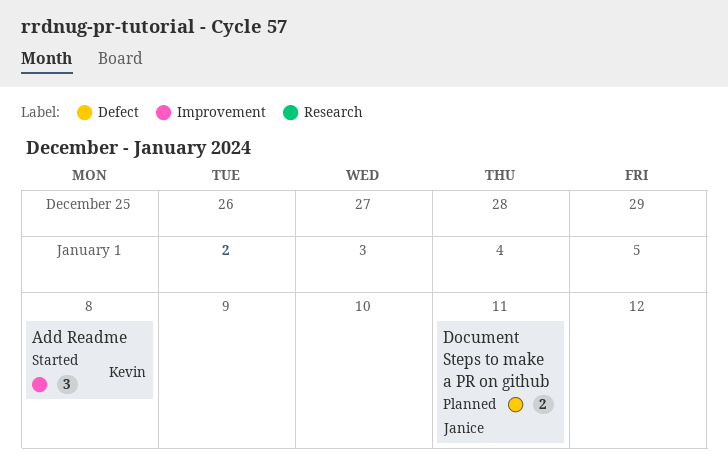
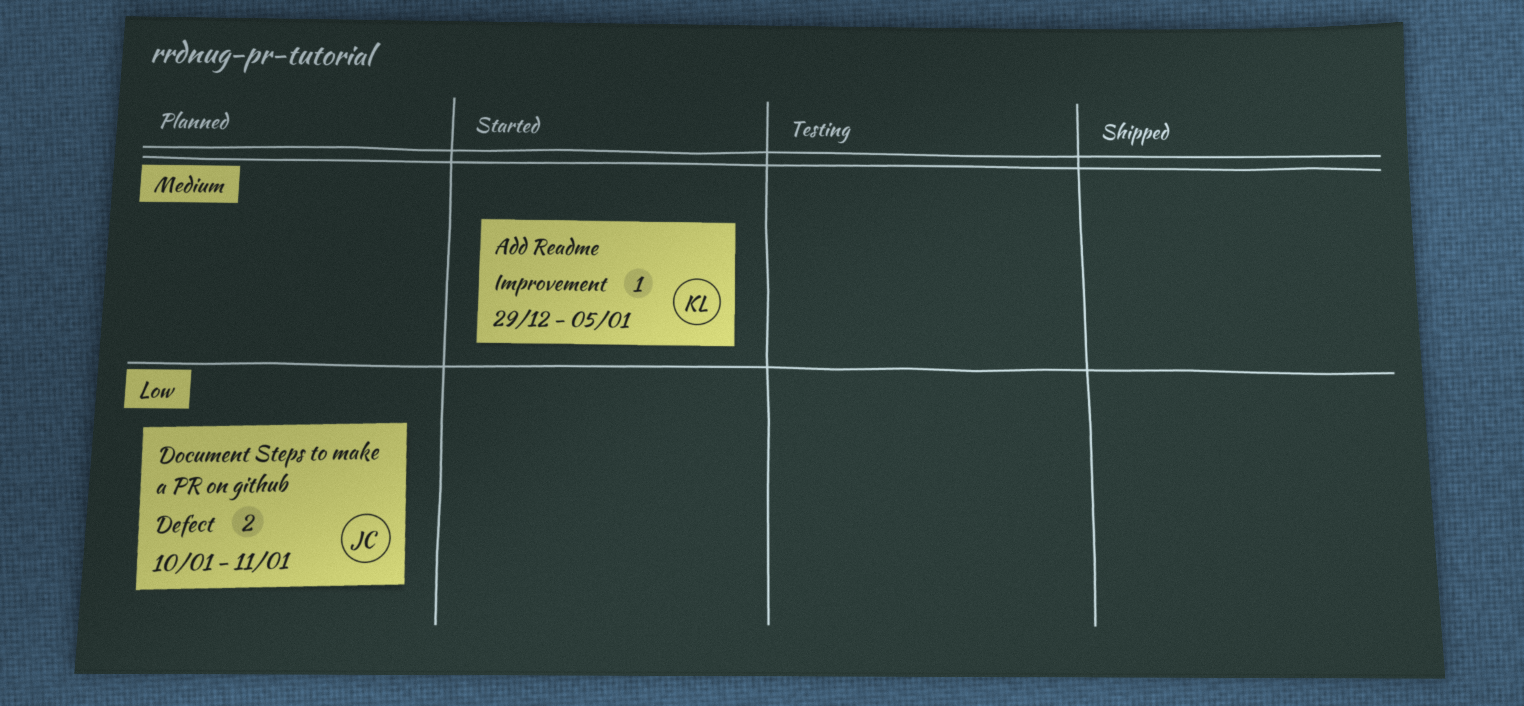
Add Readme, estimate: 3 -> 1
Add Readme, due: Jan 8 -> Jan 5

